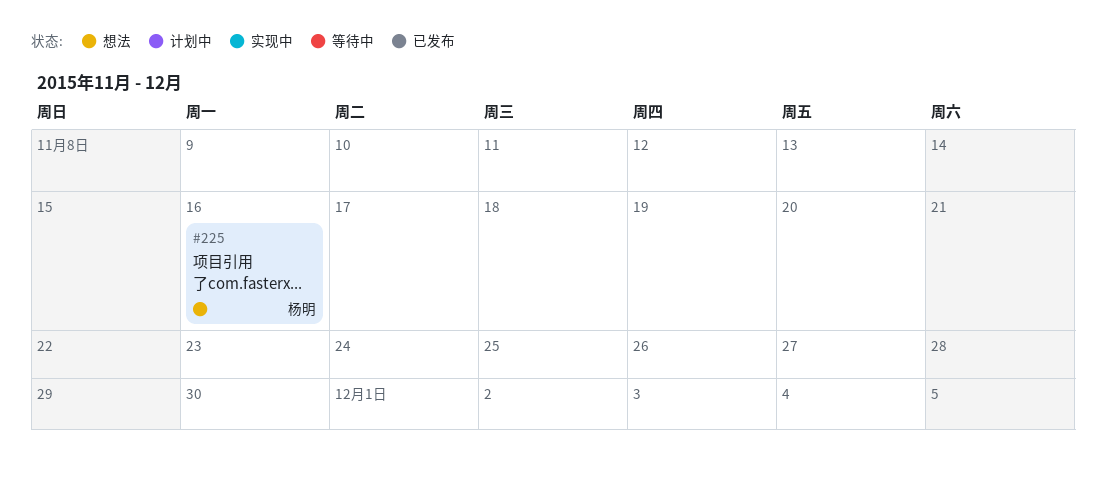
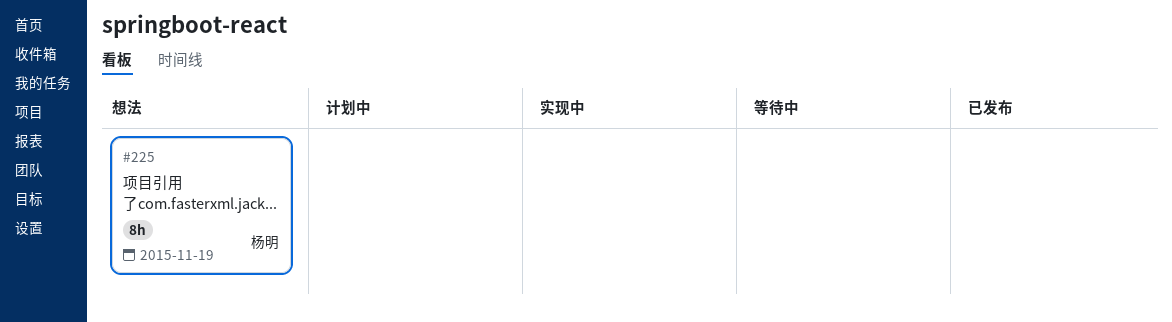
#225, due: Nov 16 -> Nov 19

